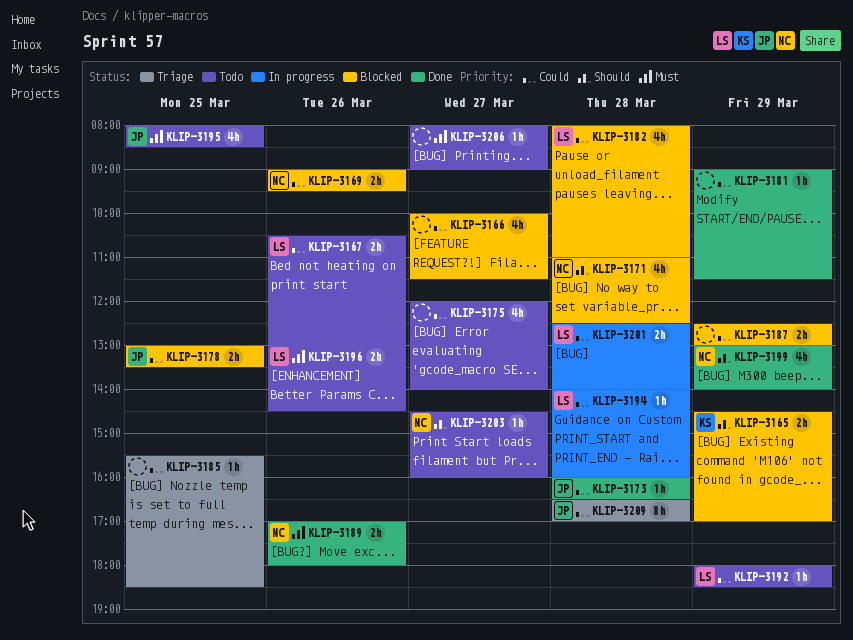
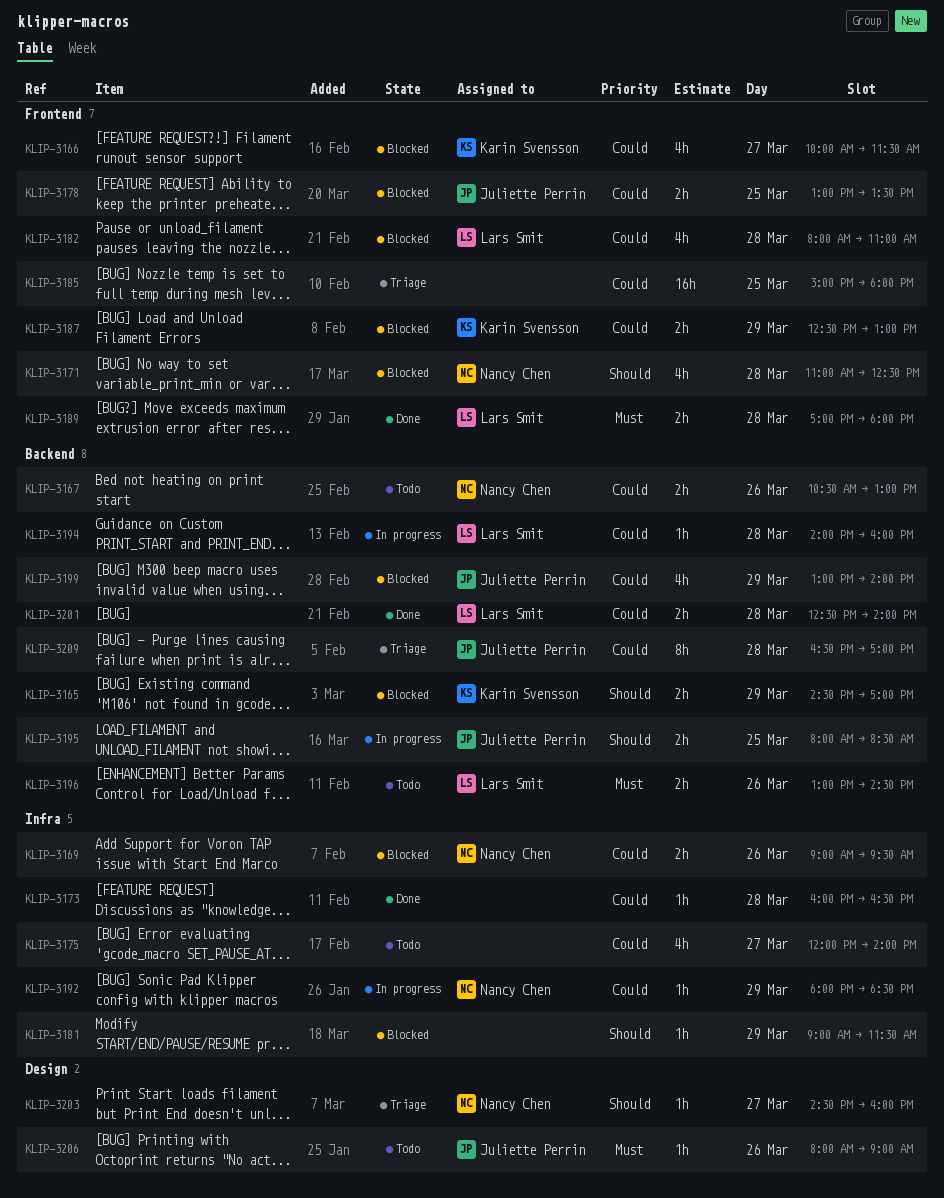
KLIP-3166, owner: none -> Karin Svensson
KLIP-3167, owner: Lars Smit -> Nancy Chen
KLIP-3173, owner: Juliette Perrin -> none
KLIP-3181, status: Done -> Blocked
KLIP-3181, priority: Could -> Should
KLIP-3185, estimate: 1h -> 16h
KLIP-3185, begins: 15:30 -> 15:00
KLIP-3185, ends: 18:30 -> 18:00
KLIP-3187, owner: none -> Karin Svensson
KLIP-3189, owner: Nancy Chen -> Lars Smit
KLIP-3189, day: Mar 26 -> Mar 28
KLIP-3192, status: Todo -> In progress
KLIP-3192, owner: Lars Smit -> Nancy Chen
KLIP-3195, status: Todo -> In progress
KLIP-3195, priority: Must -> Should
KLIP-3195, estimate: 4h -> 2h
KLIP-3199, status: Done -> Blocked
KLIP-3199, owner: Nancy Chen -> Juliette Perrin
KLIP-3199, priority: Should -> Could
KLIP-3201, status: In progress -> Done
KLIP-3203, status: Todo -> Triage
KLIP-3206, owner: none -> Juliette Perrin
KLIP-3206, day: Mar 27 -> Mar 26

